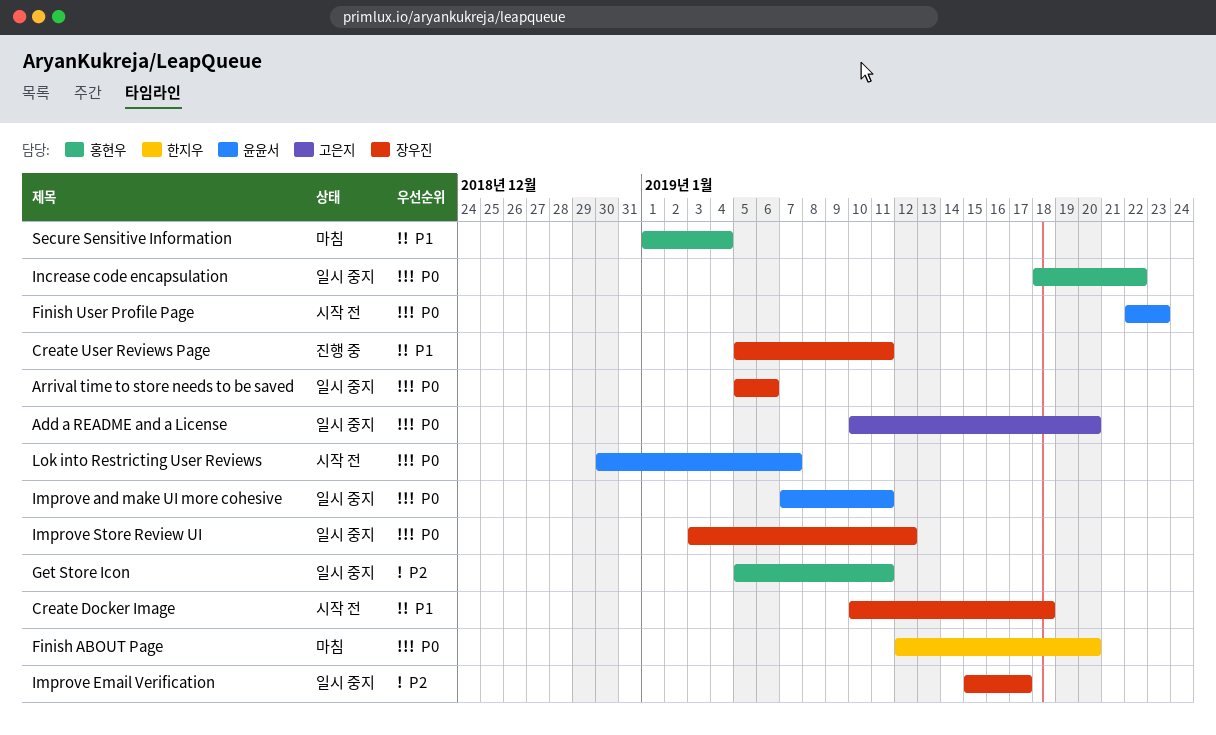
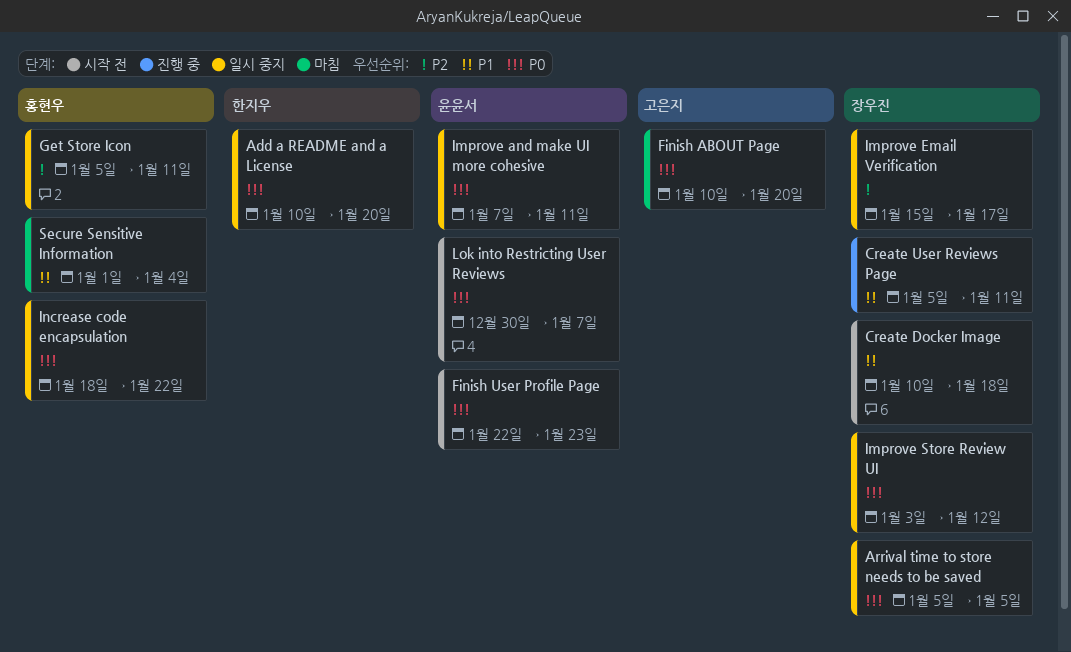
Add a README and a License, owner: 고은지 -> 한지우
Arrival time to store needs to be saved, due: Jan 6 -> Jan 5
Finish ABOUT Page, owner: 한지우 -> 고은지
Finish ABOUT Page, start: Jan 12 -> Jan 10

